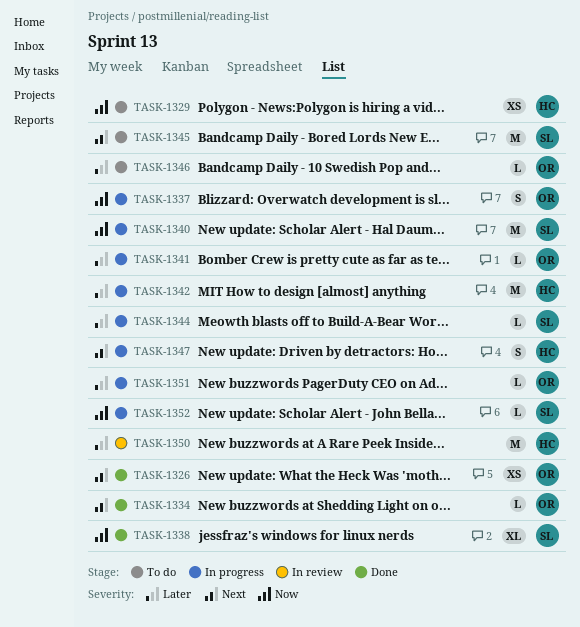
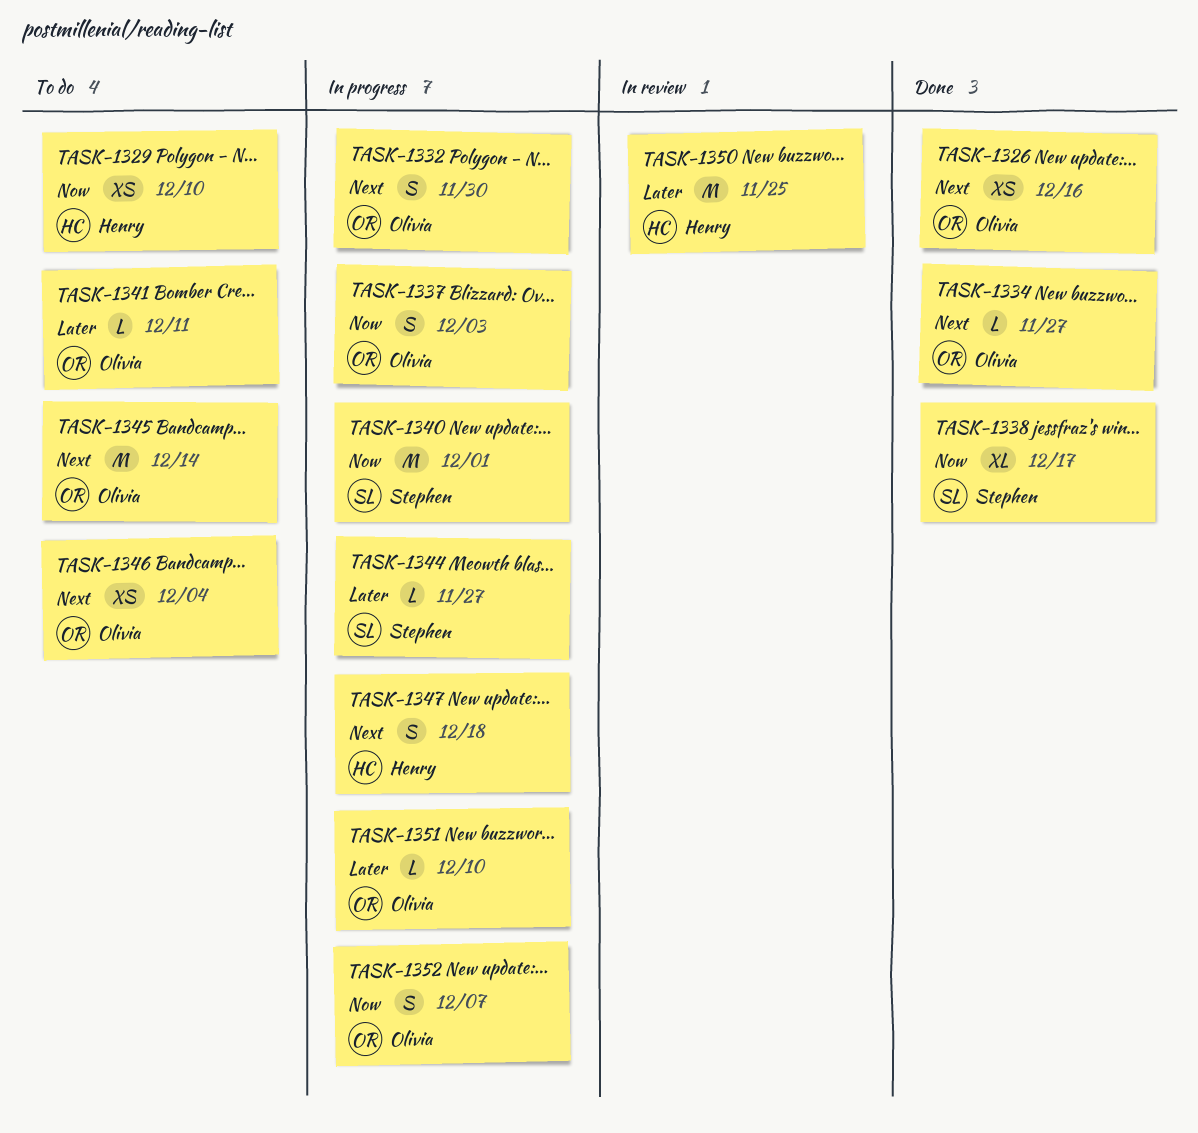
TASK-1332: none -> present
TASK-1341, status: In progress -> To do
TASK-1342: present -> none
TASK-1345, owner: Stephen -> Olivia
TASK-1346, priority: Later -> Next
TASK-1346, estimate: L -> XS
TASK-1352, owner: Stephen -> Olivia
TASK-1352, estimate: L -> S

